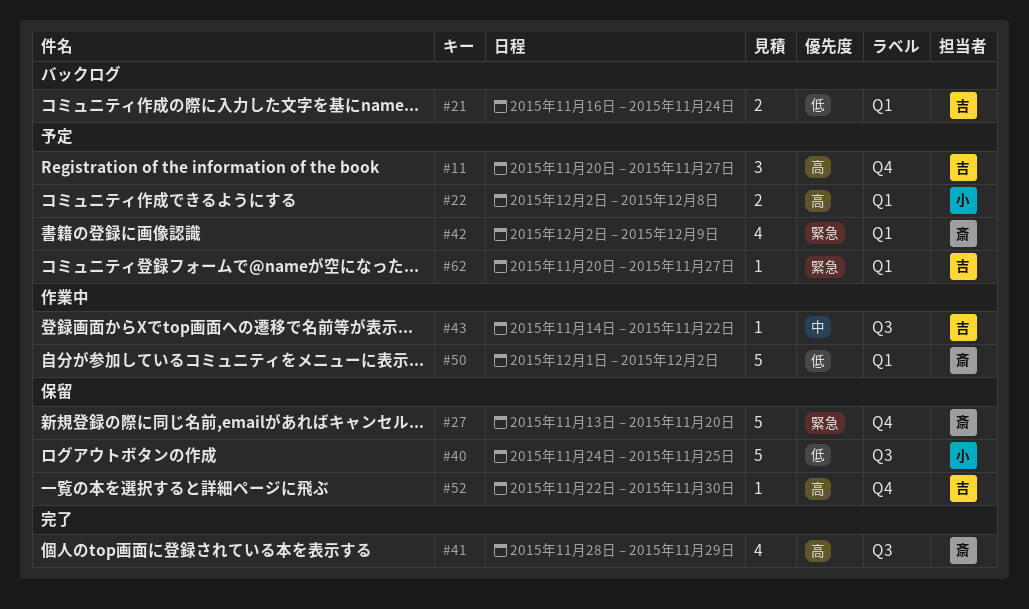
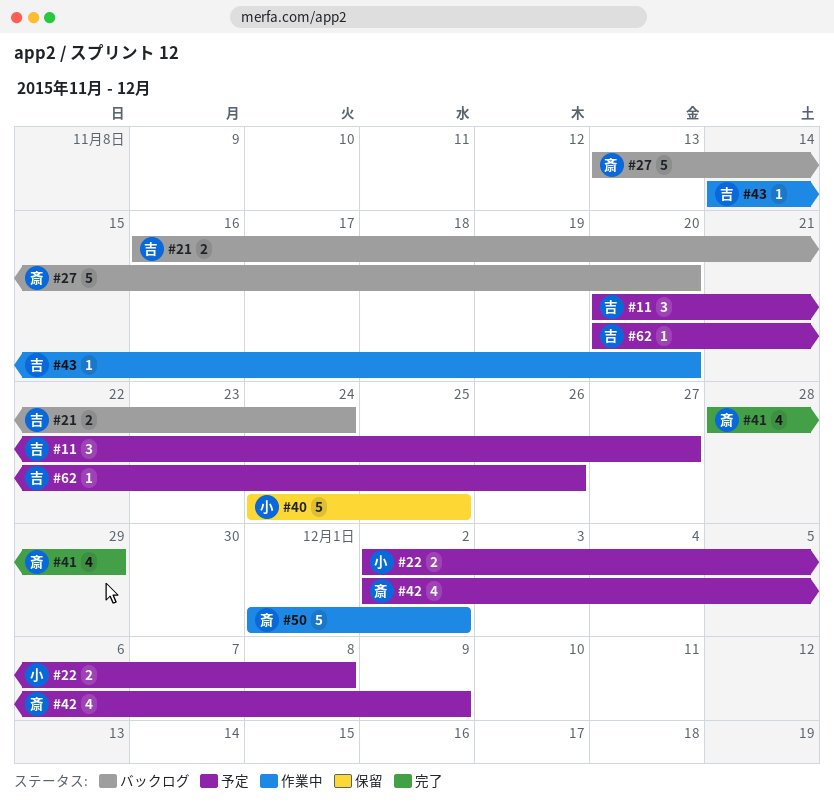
#27, status: 保留 -> バックログ
#43, due: Nov 22 -> Nov 20
#52: present -> none
#62, due: Nov 27 -> Nov 26

